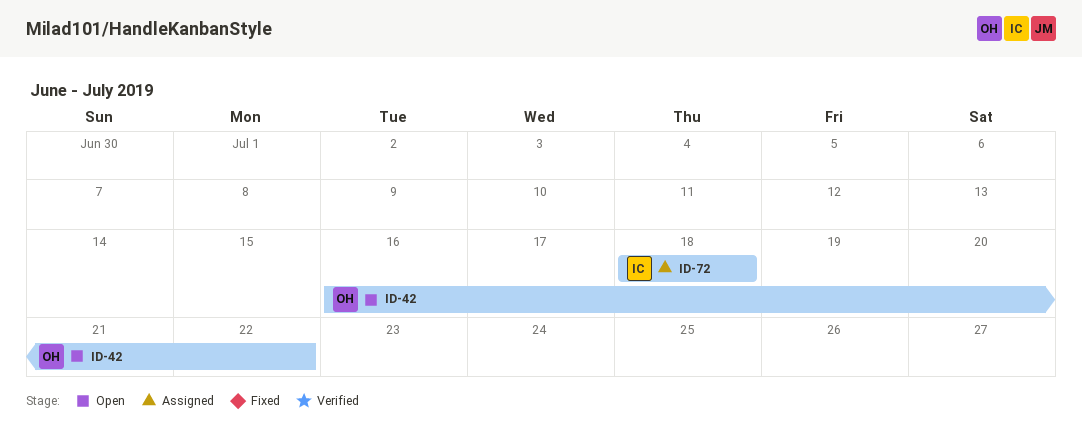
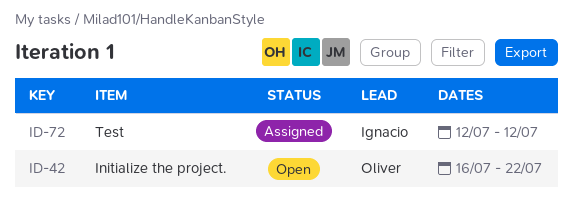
ID-72, start: Jul 18 -> Jul 12
ID-72, due: Jul 18 -> Jul 12

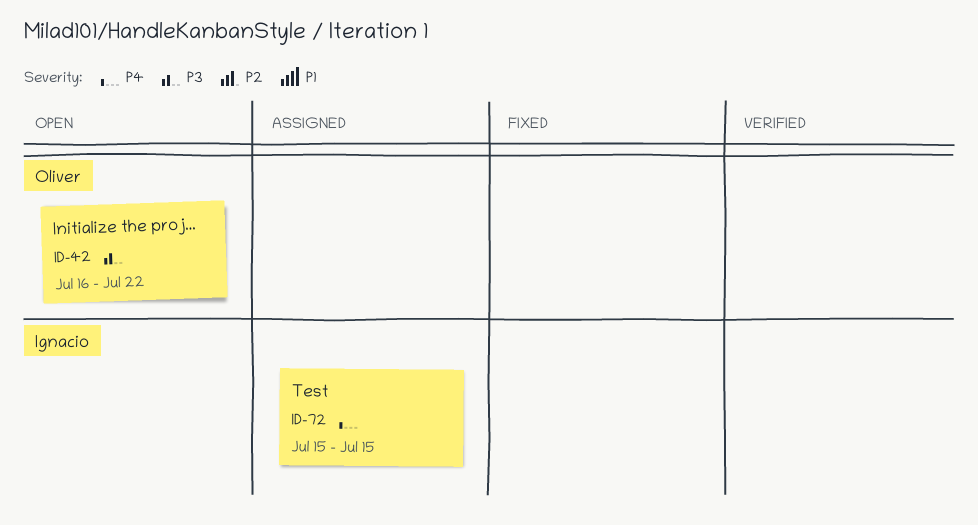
ID-72, start: Jul 12 -> Jul 15
ID-72, due: Jul 12 -> Jul 15

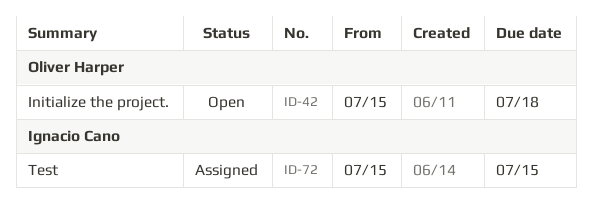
ID-42, start: Jul 16 -> Jul 15
ID-42, due: Jul 22 -> Jul 18

